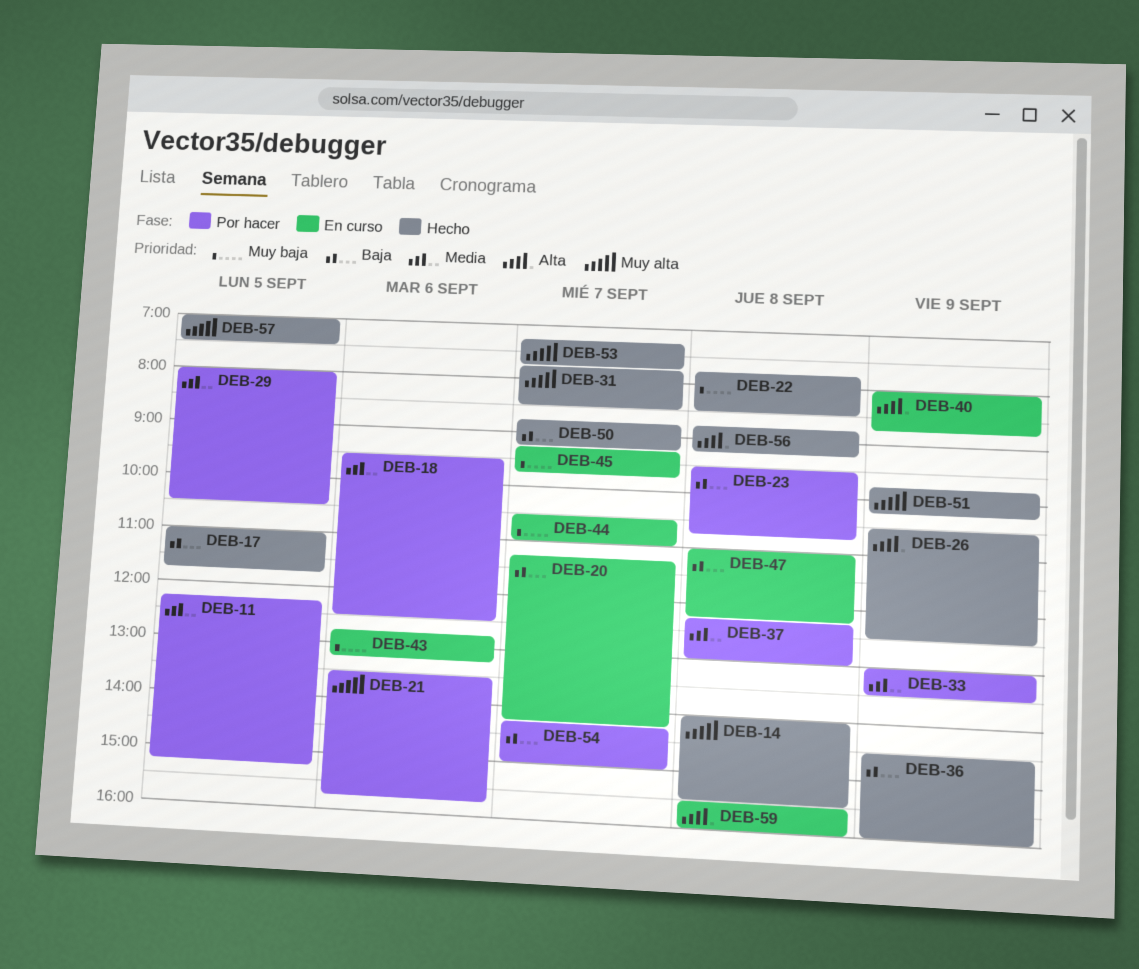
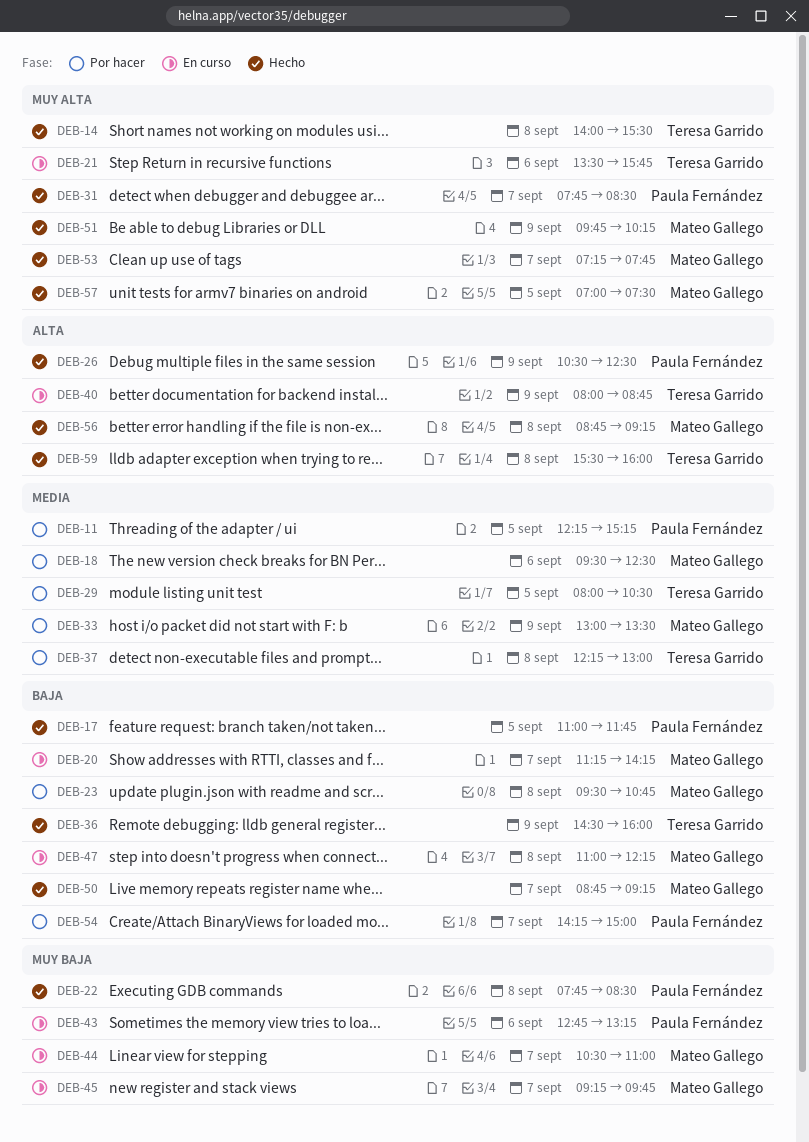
DEB-21, status: Por hacer -> En curso
DEB-59, status: En curso -> Hecho

